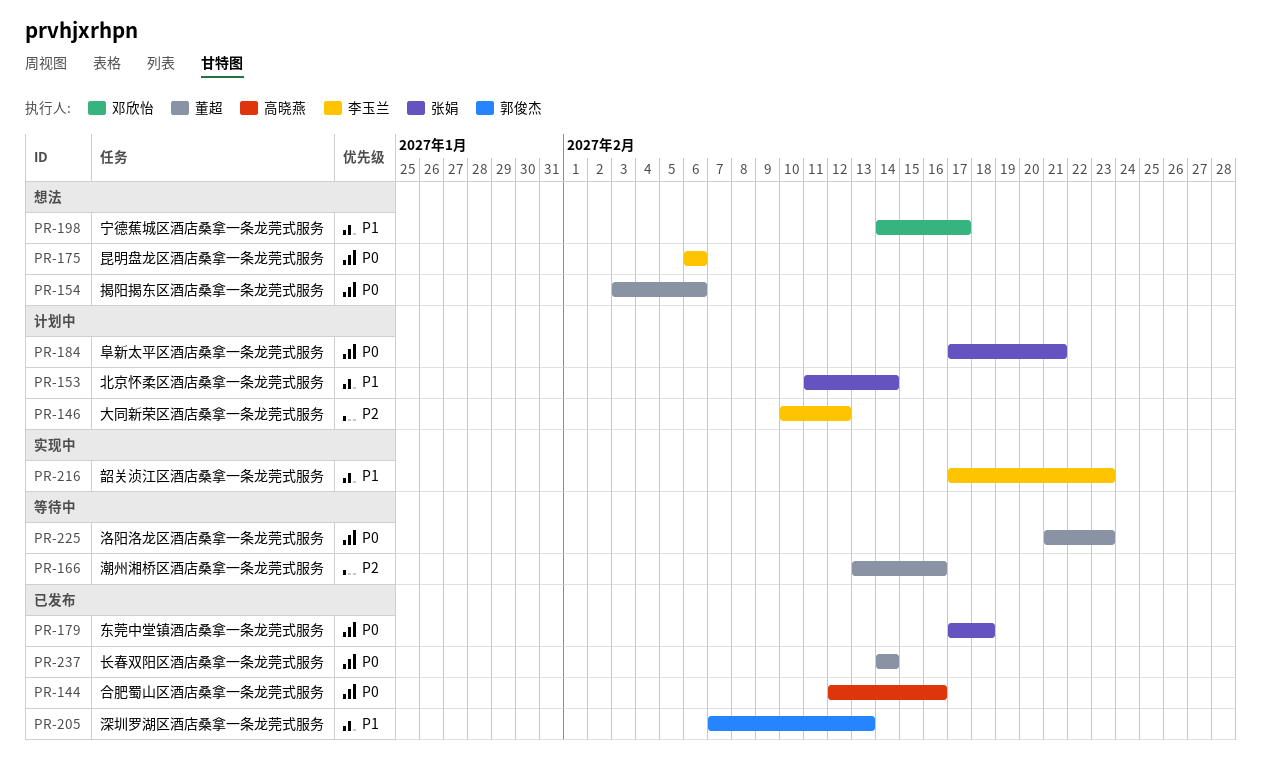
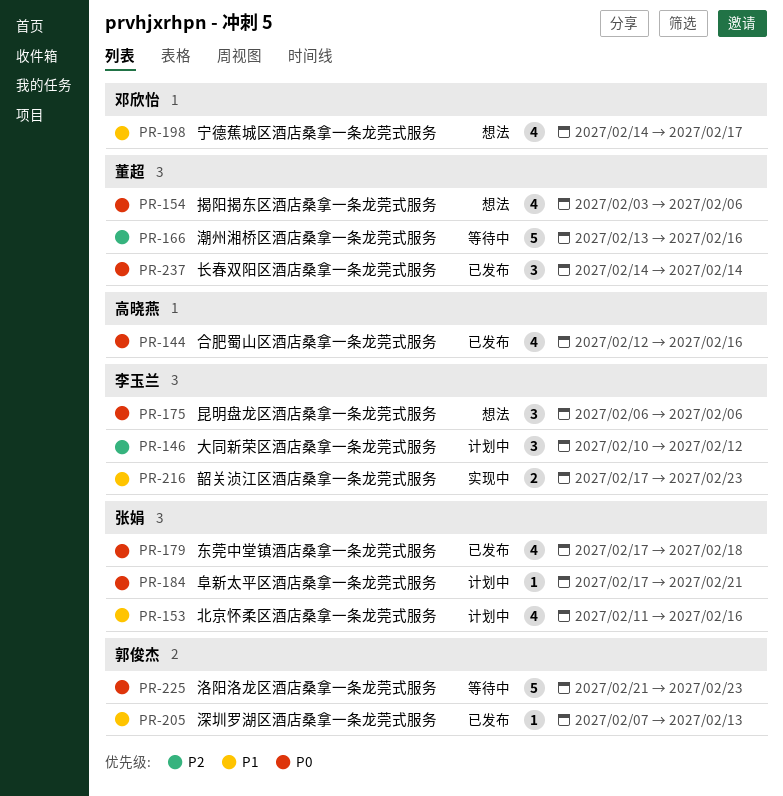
PR-153, due: Feb 14 -> Feb 16
PR-225, owner: 董超 -> 郭俊杰

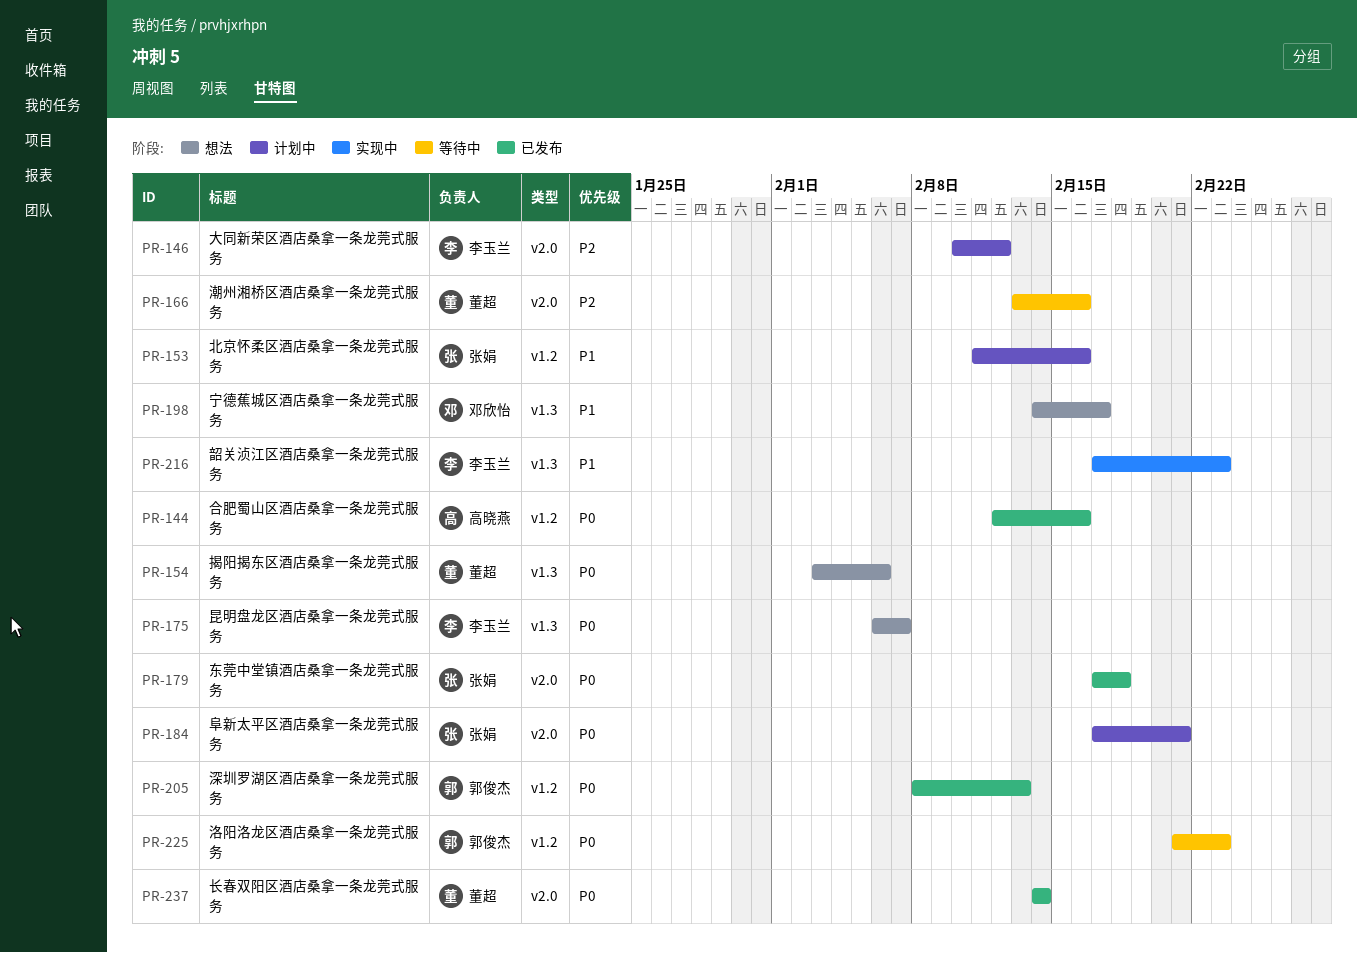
PR-175, due: Feb 6 -> Feb 7
PR-205, priority: P1 -> P0
PR-205, start: Feb 7 -> Feb 8

